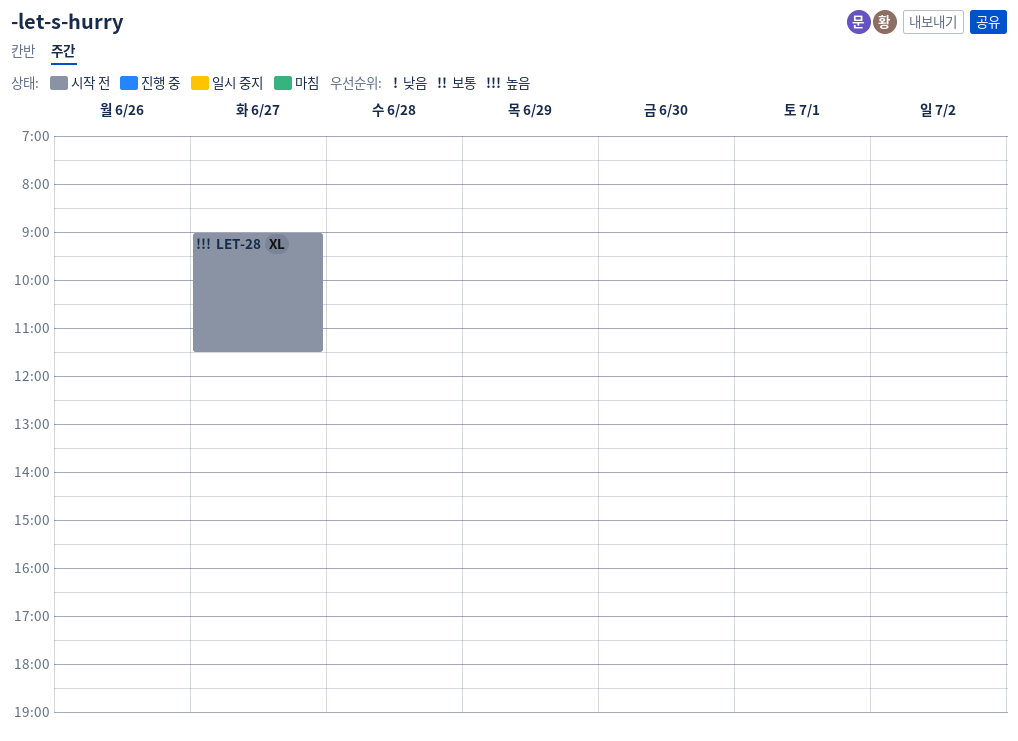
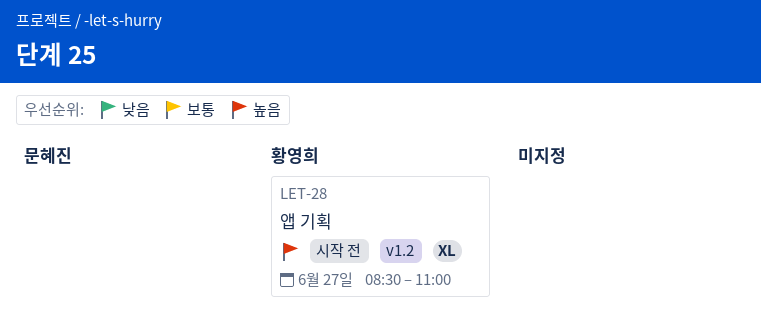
LET-28, begins: 09:00 -> 08:30
LET-28, ends: 11:30 -> 11:00

